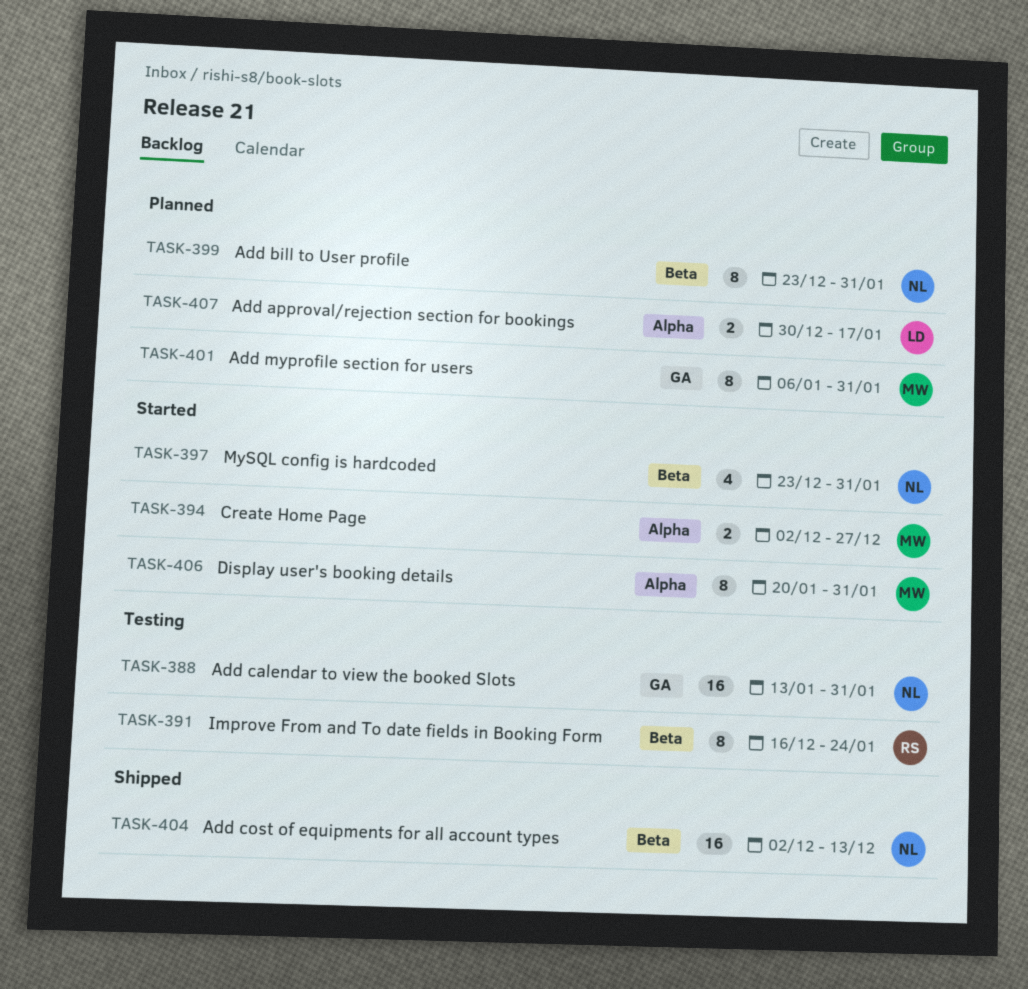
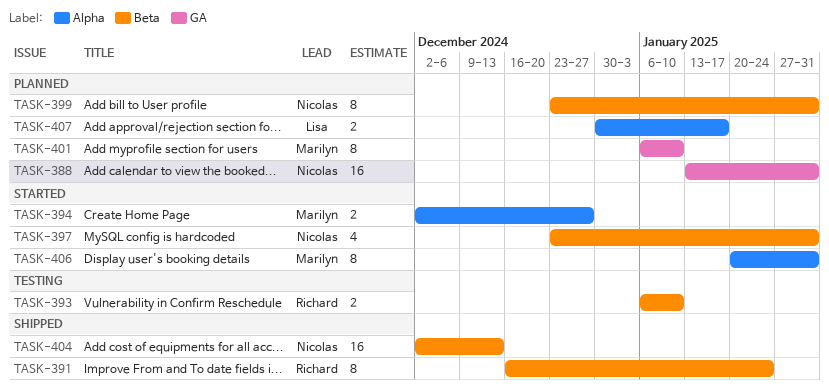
TASK-388, status: Testing -> Planned
TASK-391, status: Testing -> Shipped
TASK-393: none -> present
TASK-401, due: Jan 31 -> Jan 10

